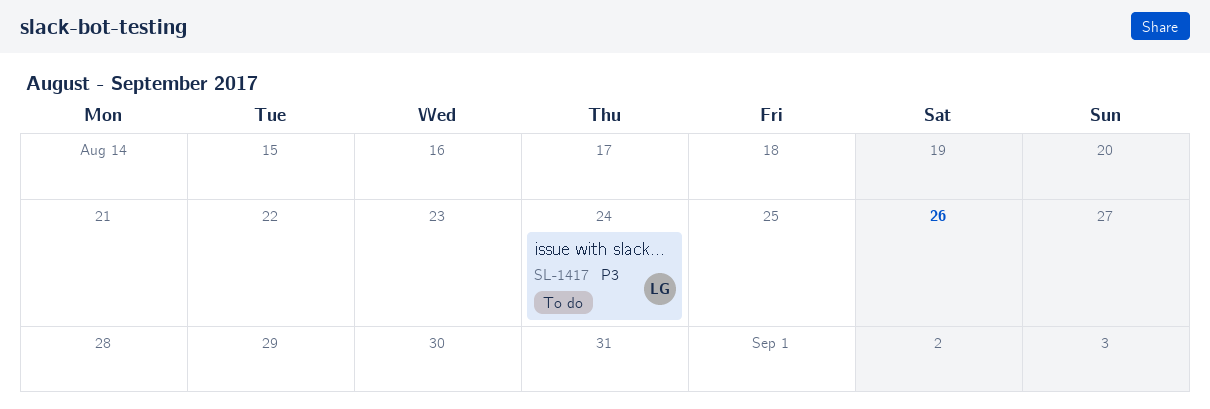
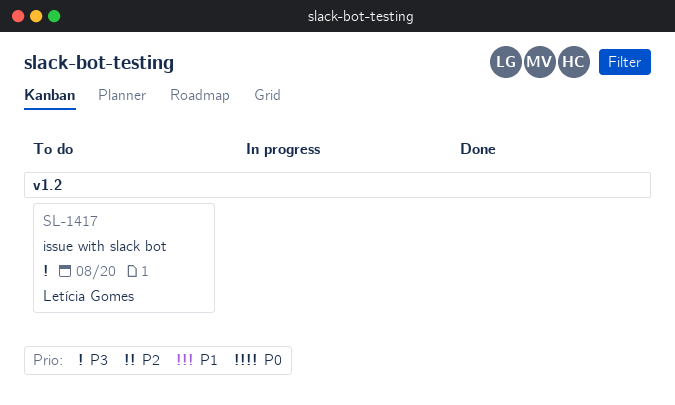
SL-1417, due: Aug 24 -> Aug 20

